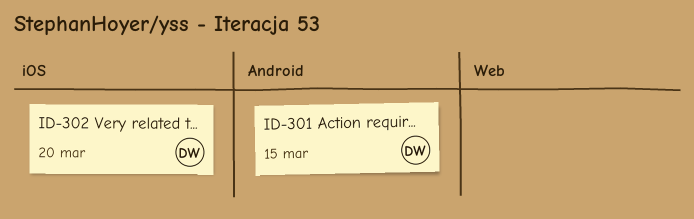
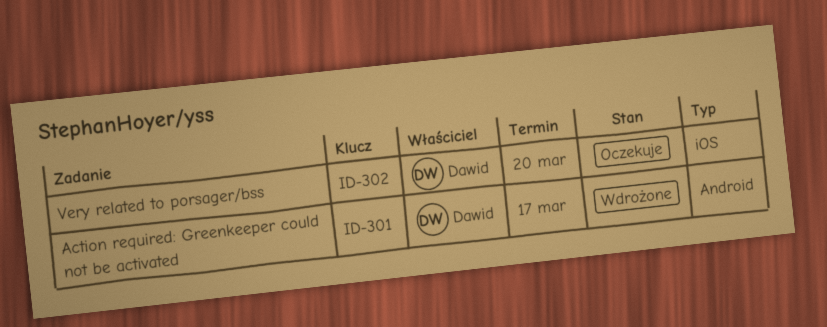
ID-301, due: Mar 15 -> Mar 17

